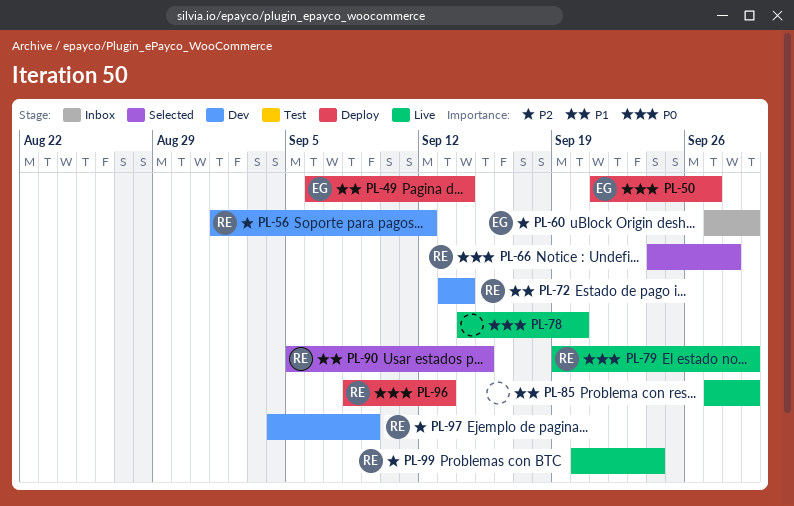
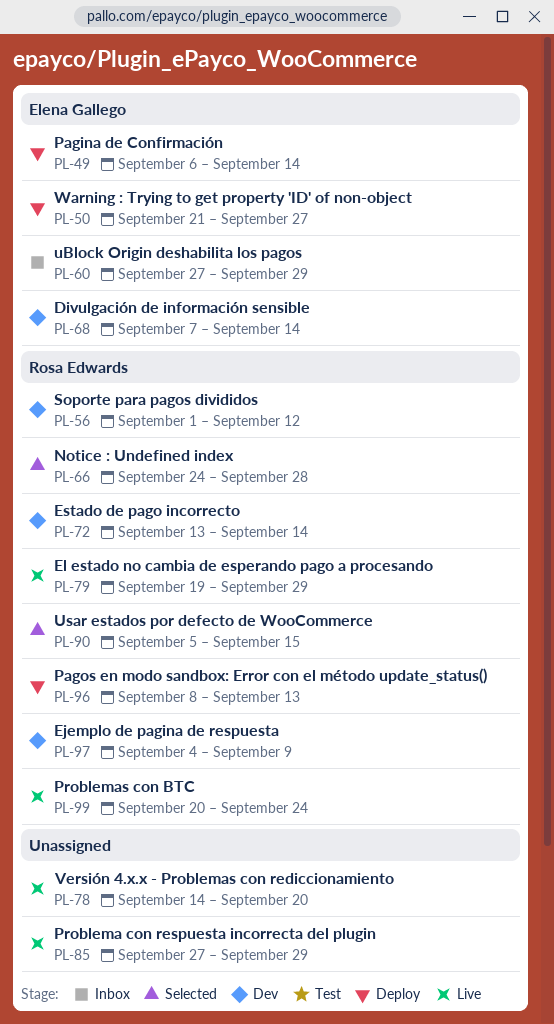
PL-68: none -> present

